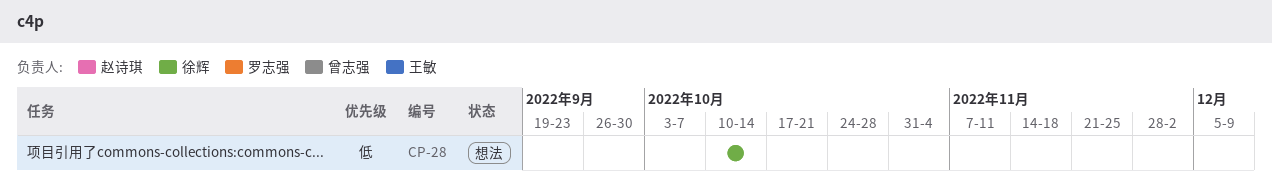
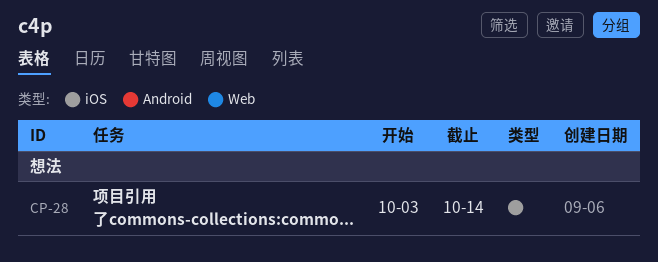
CP-28, start: Oct 10 -> Oct 3

